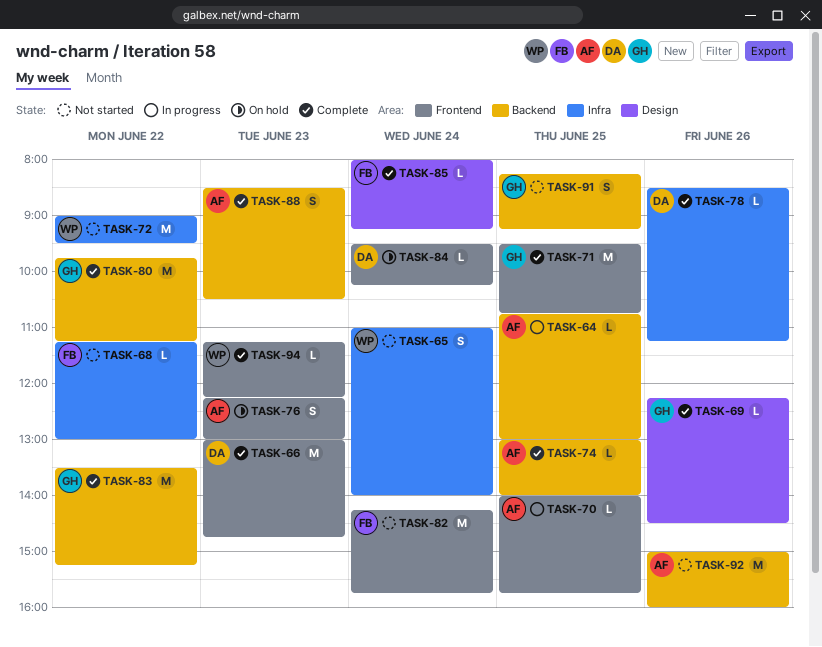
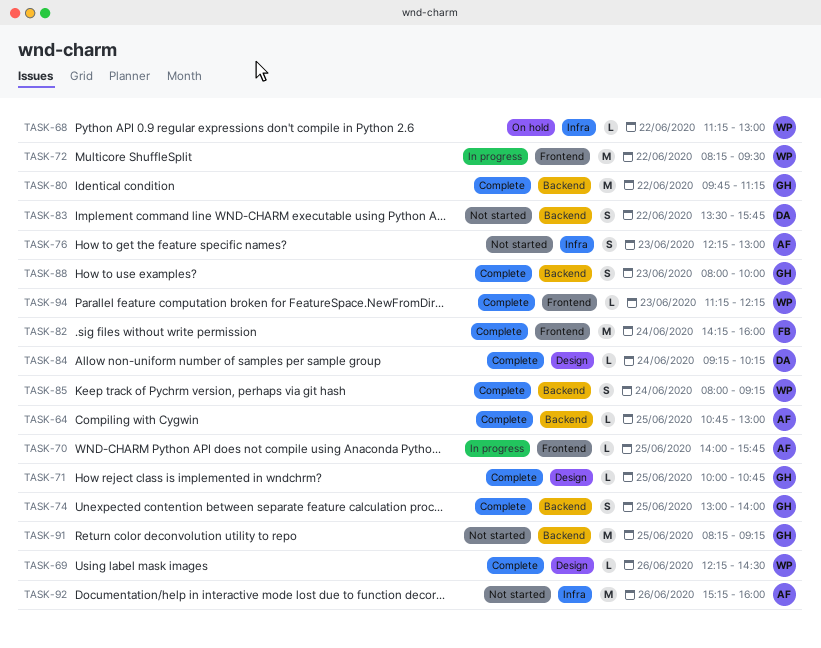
TASK-64, status: In progress -> Complete
TASK-65: present -> none
TASK-66: present -> none
TASK-68, status: Not started -> On hold
TASK-68, owner: FB -> WP
TASK-69, owner: GH -> WP
TASK-71, label: Frontend -> Design
TASK-71, estimate: M -> L
TASK-71, begins: 09:30 -> 10:00
TASK-72, status: Not started -> In progress
TASK-72, label: Infra -> Frontend
TASK-72, begins: 09:00 -> 08:15
TASK-74, owner: AF -> GH
TASK-74, estimate: L -> S
TASK-76, status: On hold -> Not started
TASK-76, label: Frontend -> Infra
TASK-78: present -> none
TASK-82, status: Not started -> Complete
TASK-82, ends: 15:45 -> 16:00
TASK-83, status: Complete -> Not started
TASK-83, owner: GH -> DA
TASK-83, estimate: M -> S
TASK-83, ends: 15:15 -> 15:45
TASK-84, status: On hold -> Complete
TASK-84, label: Frontend -> Design
TASK-84, begins: 09:30 -> 09:15
TASK-85, owner: FB -> WP
TASK-85, label: Design -> Backend
TASK-85, estimate: L -> S
TASK-88, owner: AF -> GH
TASK-88, begins: 08:30 -> 08:00
TASK-88, ends: 10:30 -> 10:00
TASK-91, estimate: S -> M
TASK-92, label: Backend -> Infra
TASK-92, begins: 15:00 -> 15:15

